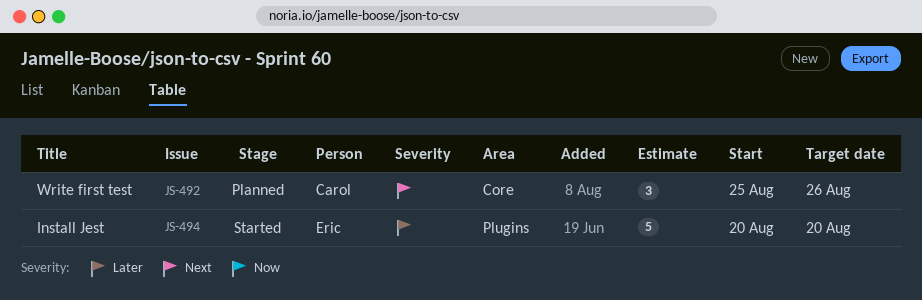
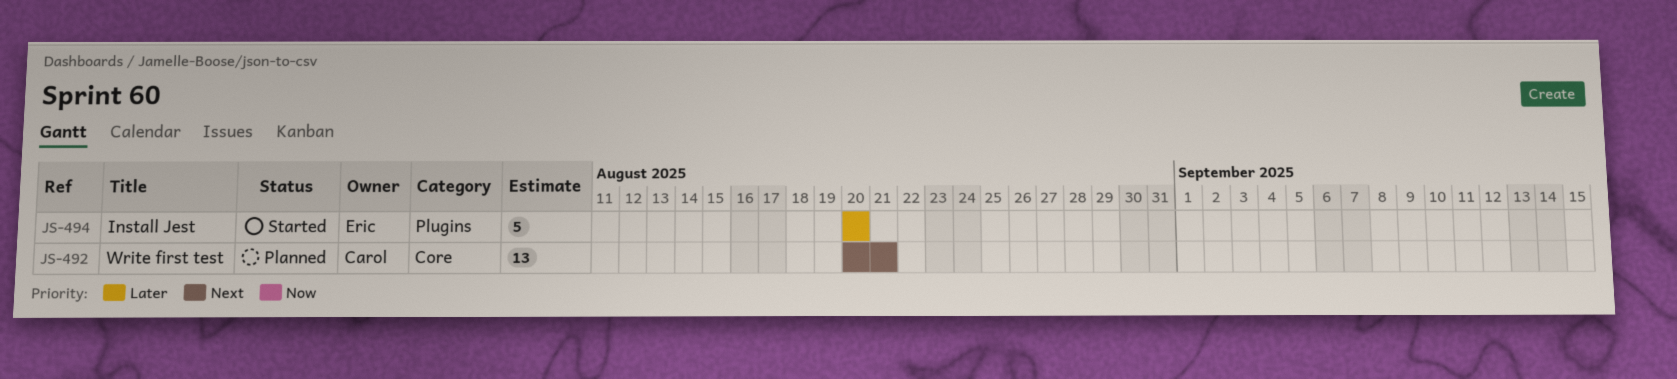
JS-492, estimate: 3 -> 13
JS-492, start: Aug 25 -> Aug 20
JS-492, due: Aug 26 -> Aug 21

